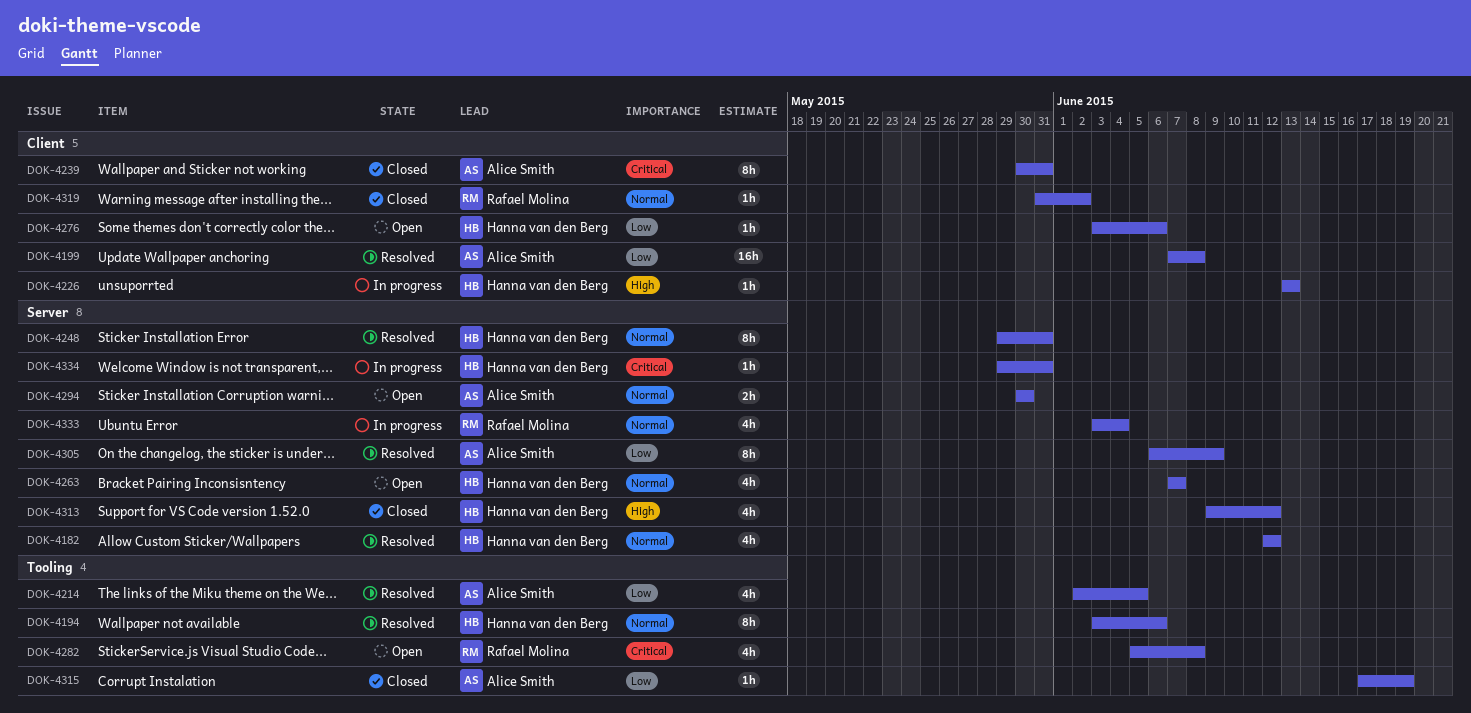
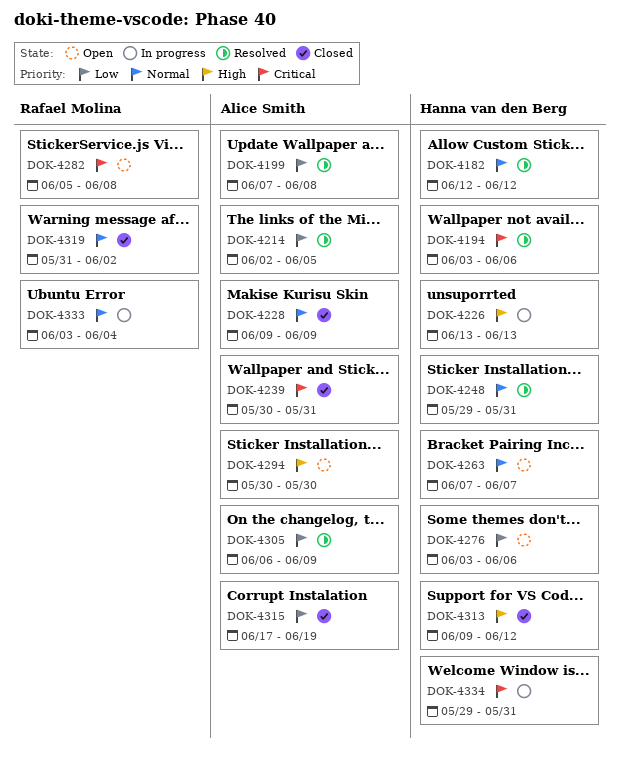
DOK-4194, priority: Normal -> Critical
DOK-4228: none -> present
DOK-4294, priority: Normal -> High

